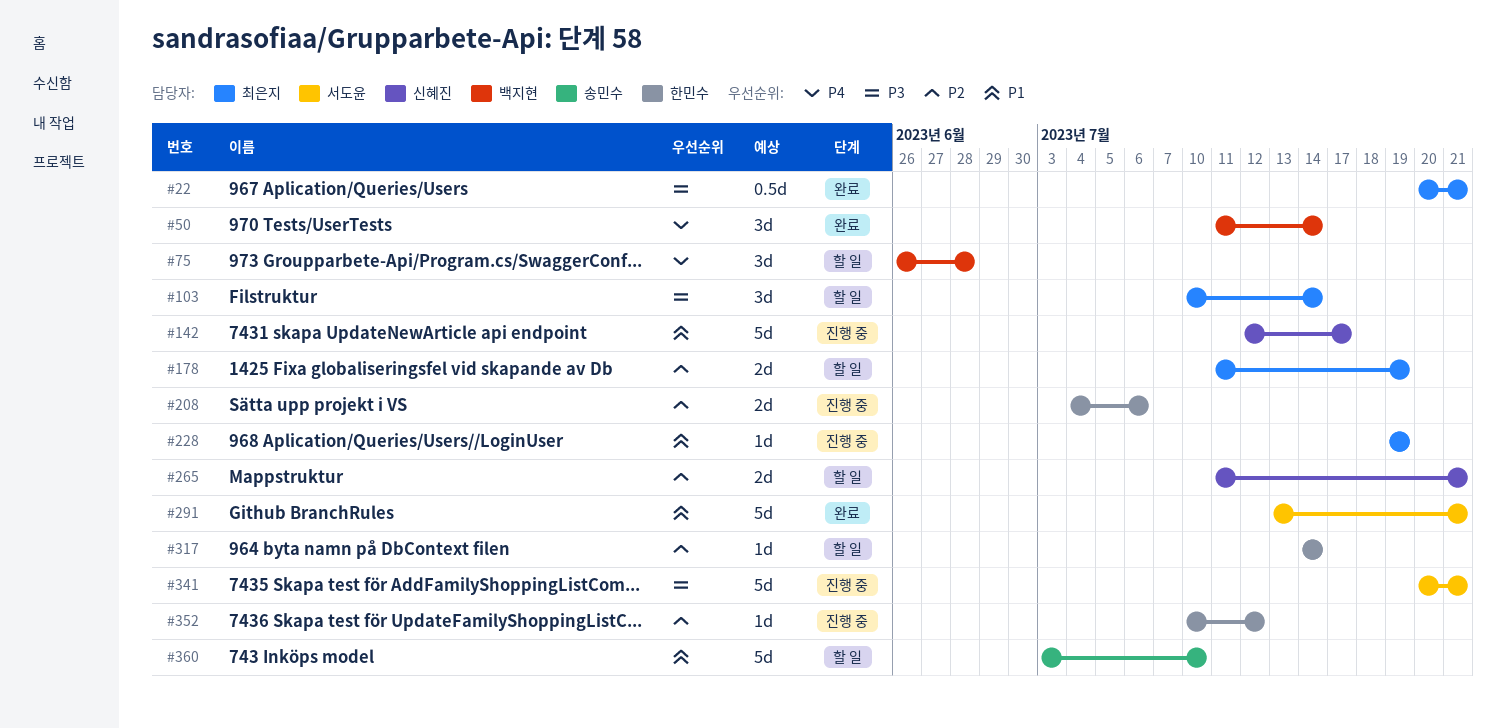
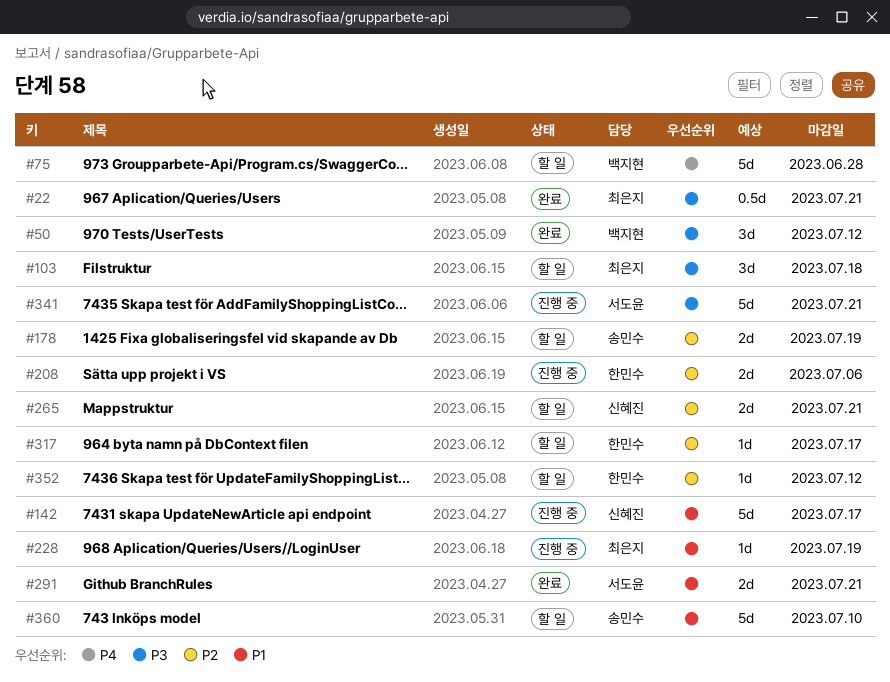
#50, priority: P4 -> P3
#50, due: Jul 14 -> Jul 12
#75, estimate: 3d -> 5d
#103, due: Jul 14 -> Jul 18
#178, owner: 최은지 -> 송민수
#291, estimate: 5d -> 2d
#317, due: Jul 14 -> Jul 17
#352, status: 진행 중 -> 할 일

